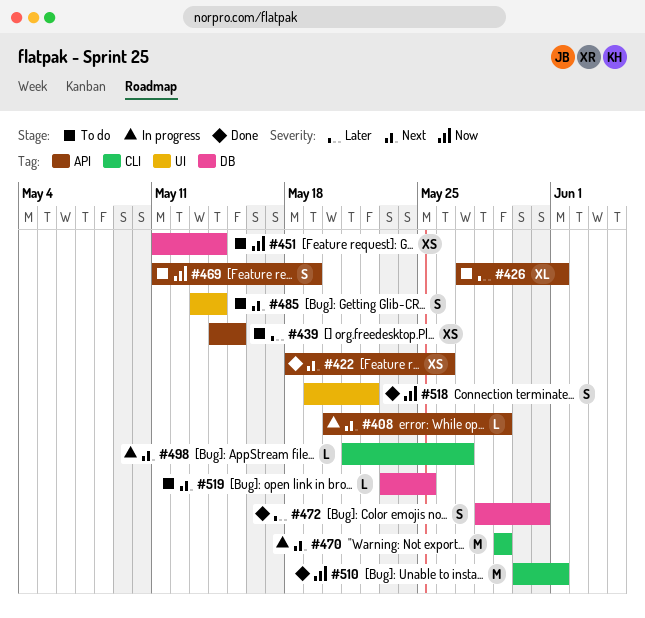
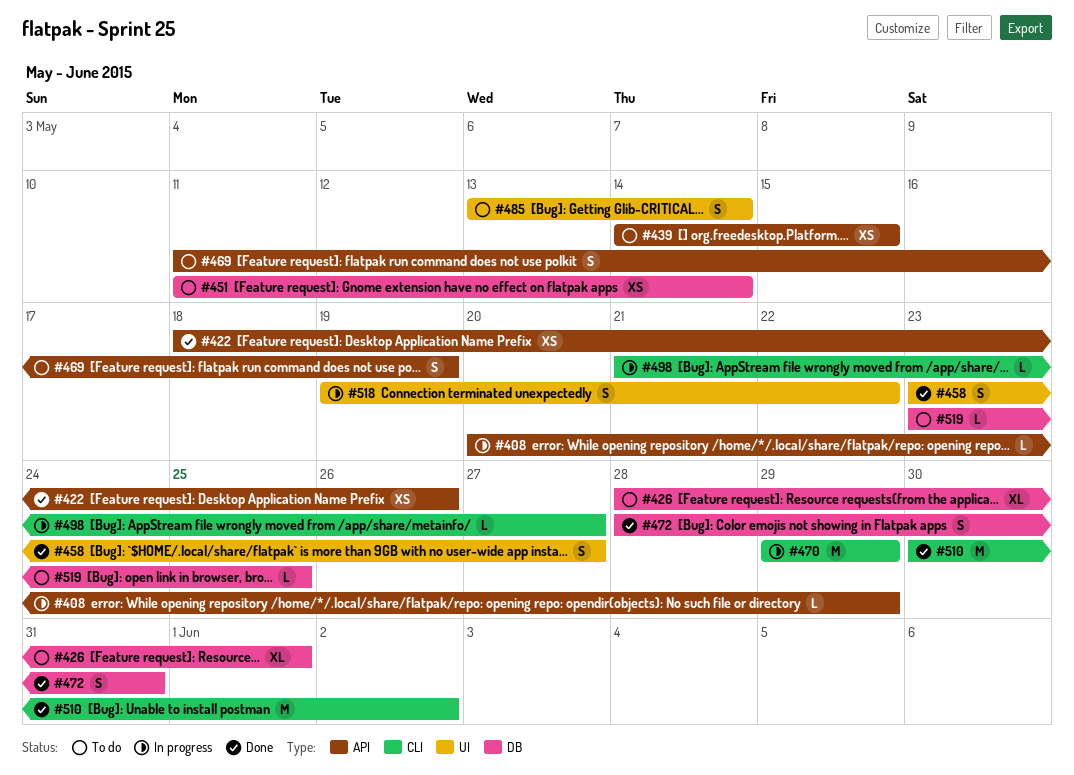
#426, label: API -> DB
#426, start: May 27 -> May 28
#458: none -> present
#510, due: Jun 1 -> Jun 2
#518, status: Done -> In progress

